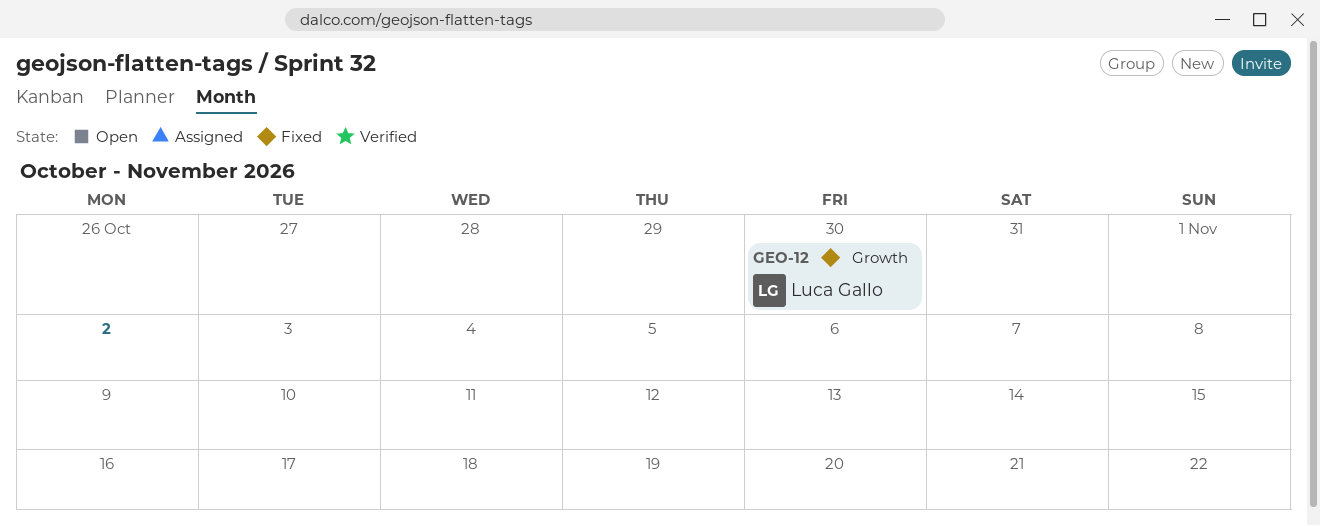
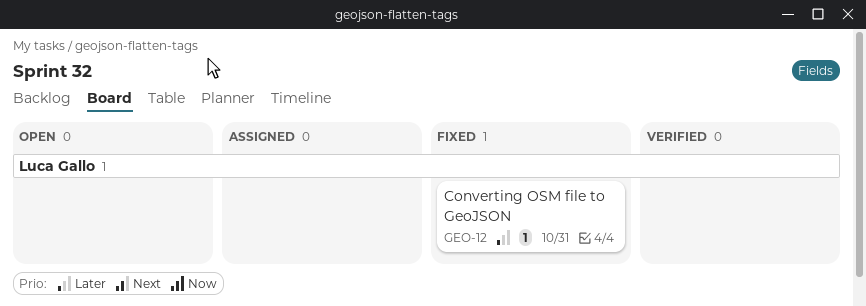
GEO-12, due: Oct 30 -> Oct 31

